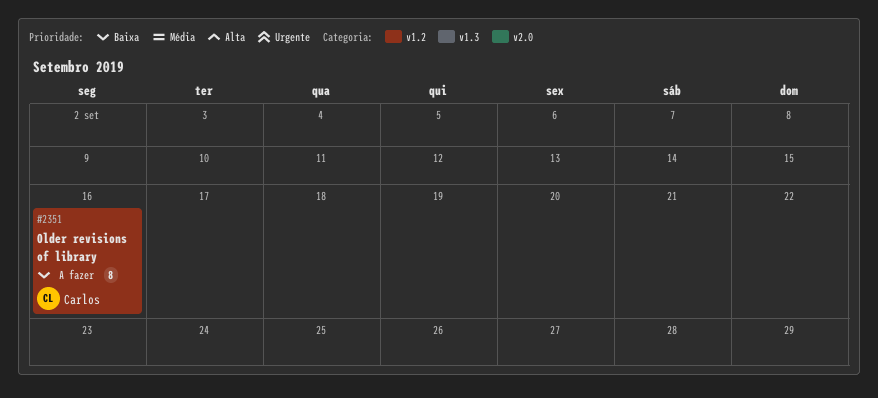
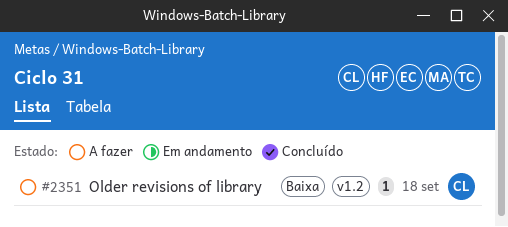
#2351, estimate: 8 -> 1
#2351, due: Sep 16 -> Sep 18

